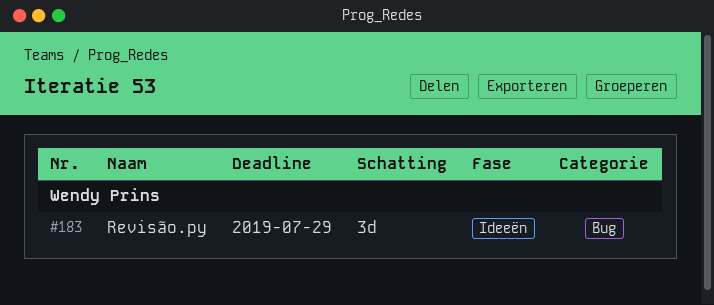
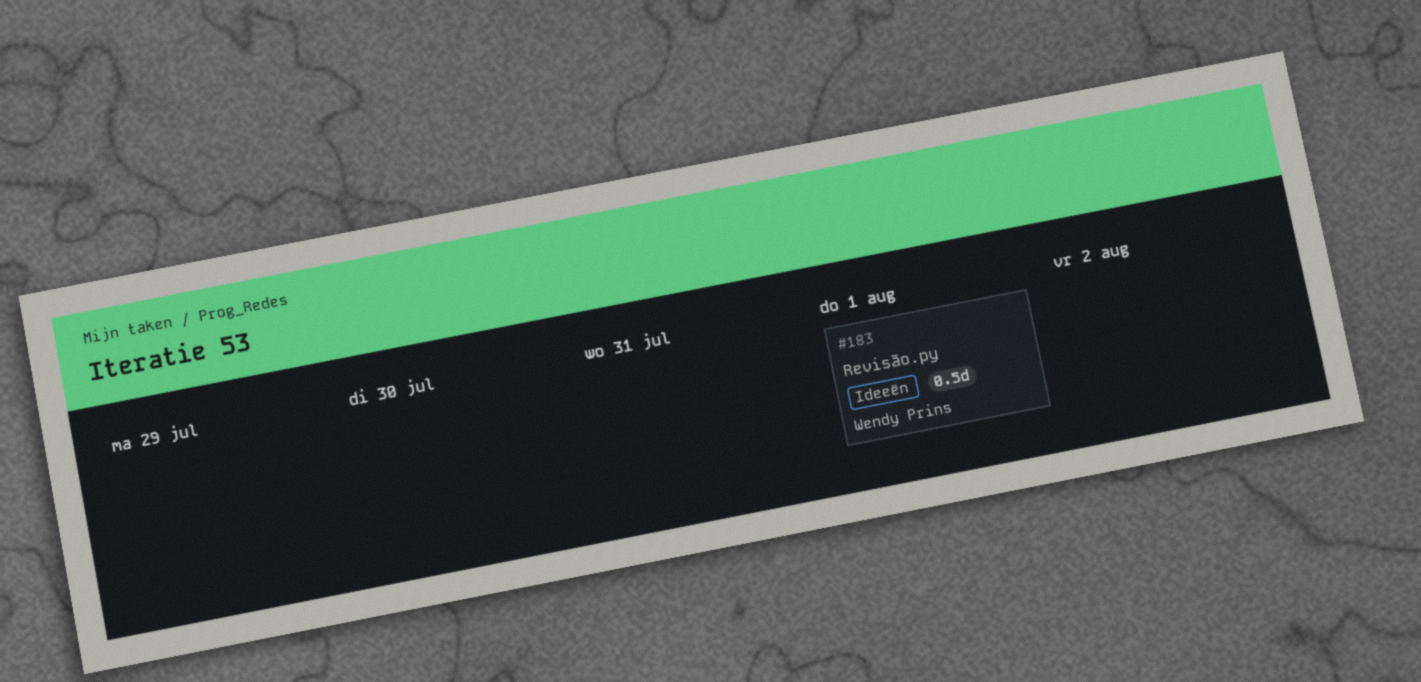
#183, estimate: 3d -> 0.5d
#183, due: Jul 29 -> Aug 1

